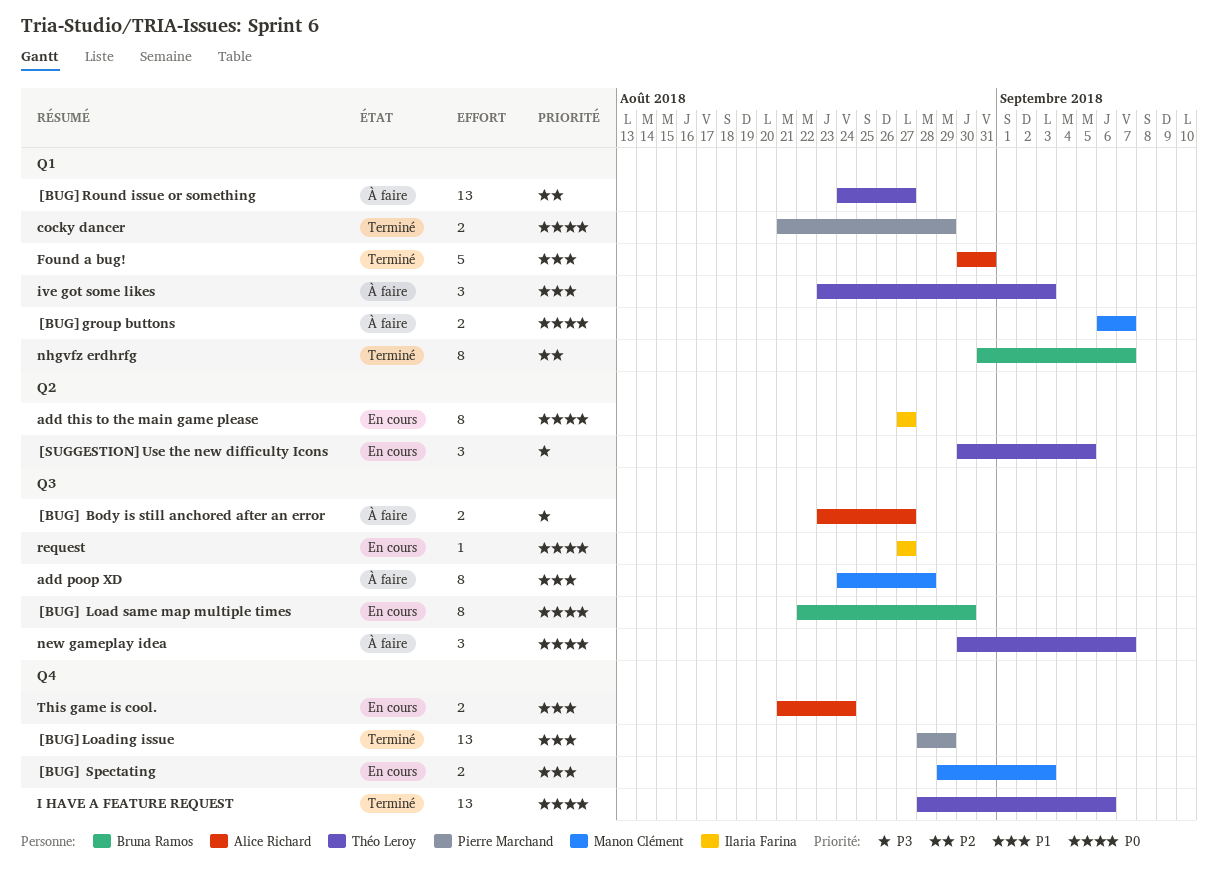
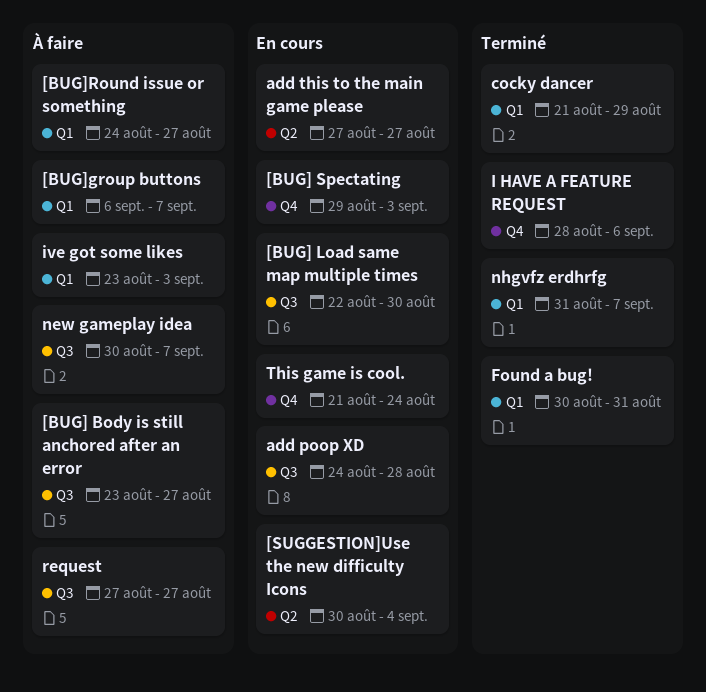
[BUG]Loading issue: present -> none
[SUGGESTION]Use the new difficulty Icons, due: Sep 5 -> Sep 4
add poop XD, status: À faire -> En cours
request, status: En cours -> À faire

